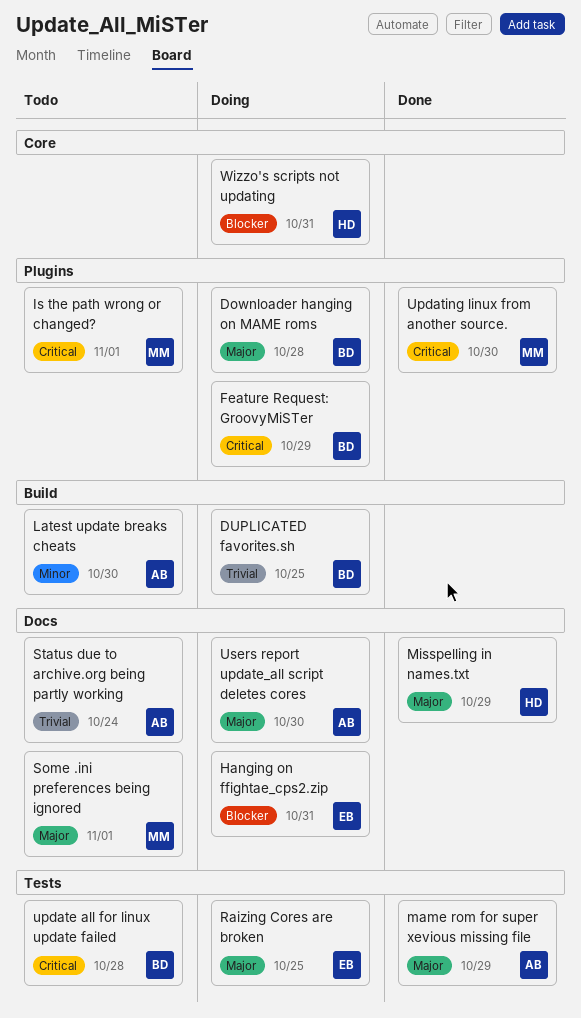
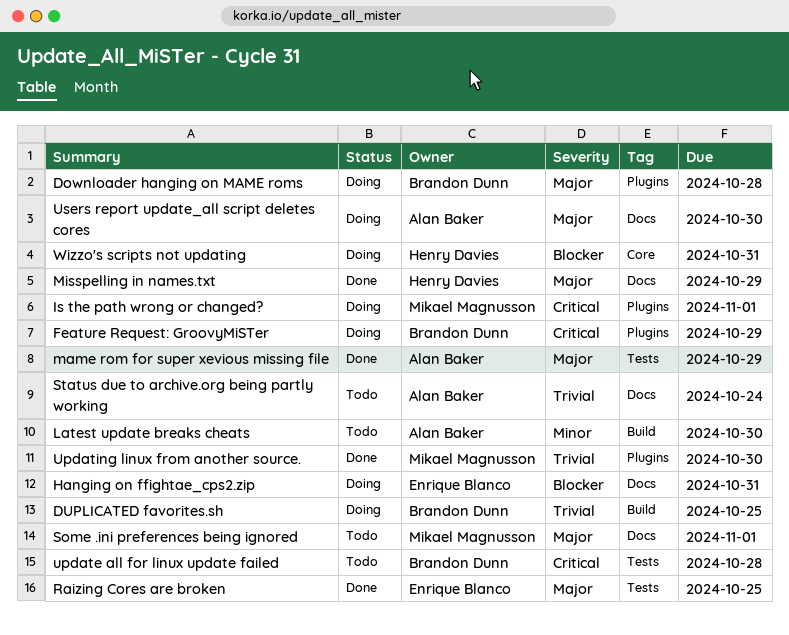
Is the path wrong or changed?, status: Todo -> Doing
Raizing Cores are broken, status: Doing -> Done
Updating linux from another source., priority: Critical -> Trivial

